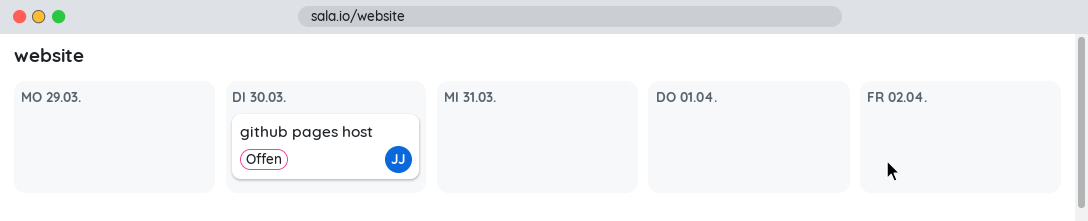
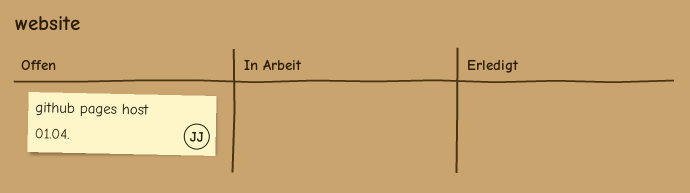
github pages host, due: Mar 30 -> Apr 1

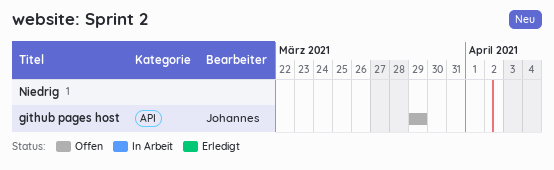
github pages host, due: Apr 1 -> Mar 29

